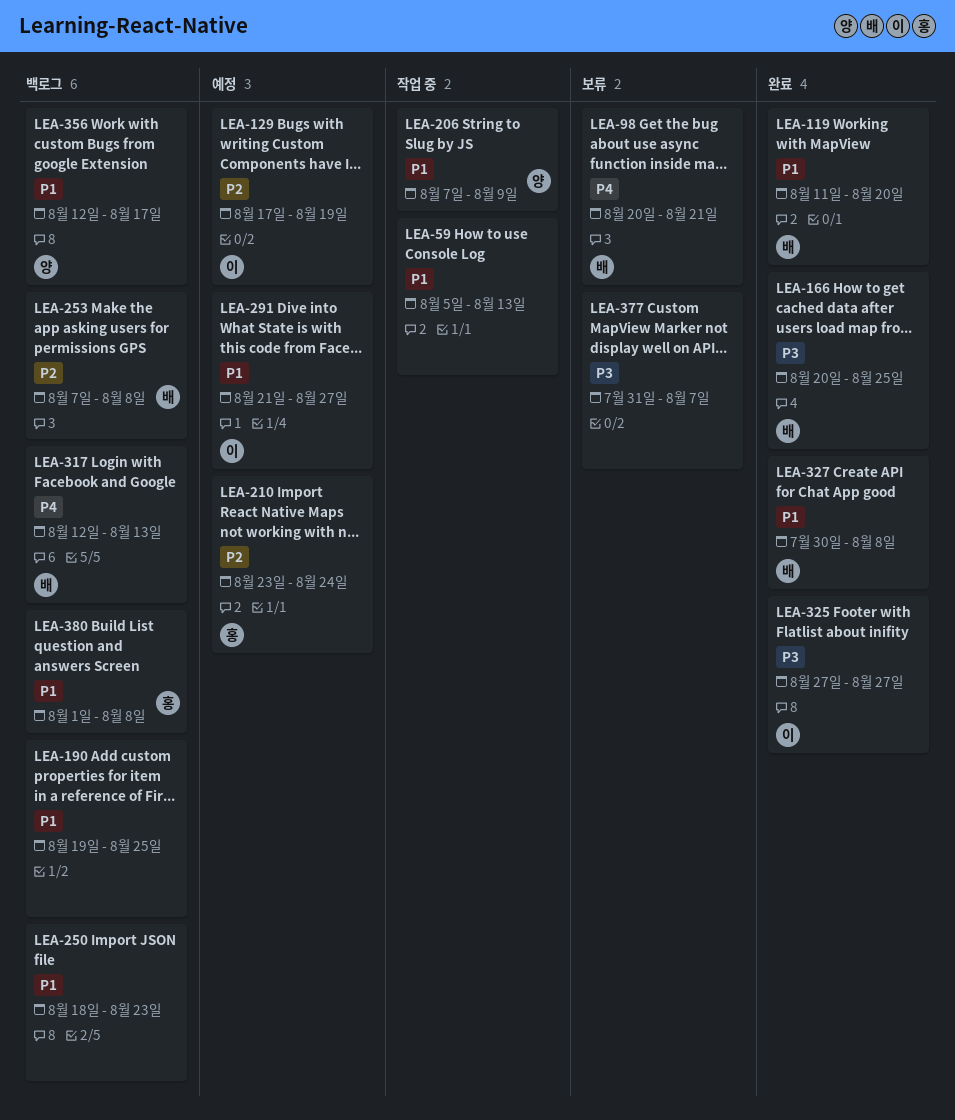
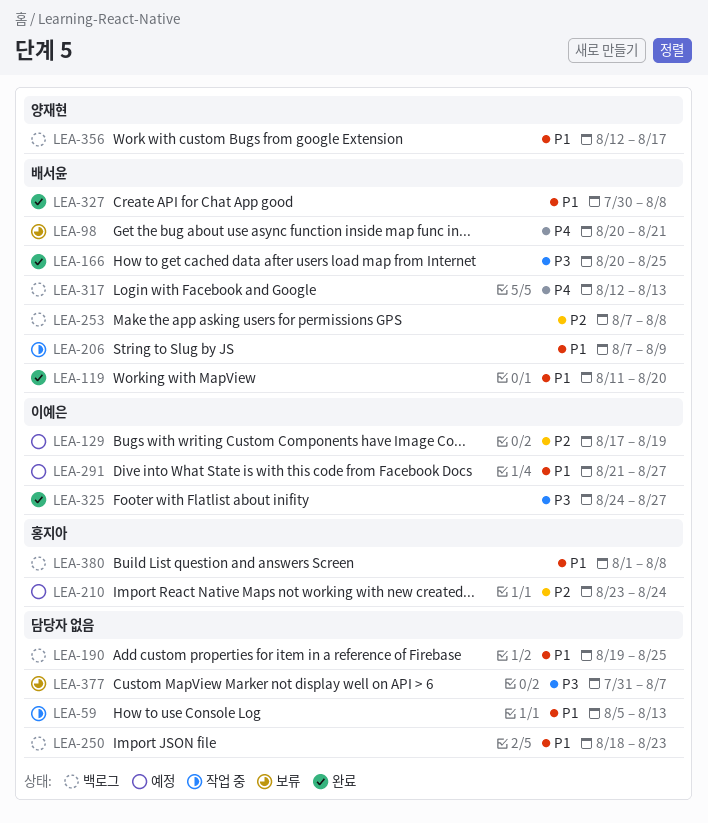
LEA-206, owner: 양재현 -> 배서윤
LEA-325, start: Aug 27 -> Aug 24

